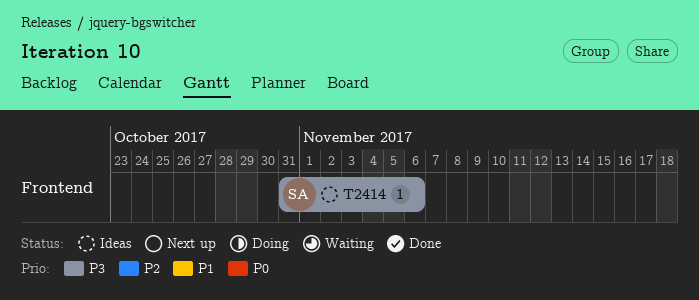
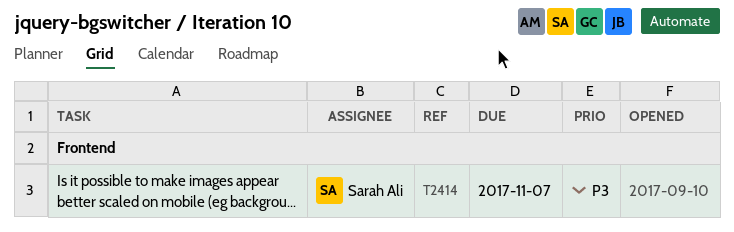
T2414, due: Nov 6 -> Nov 7

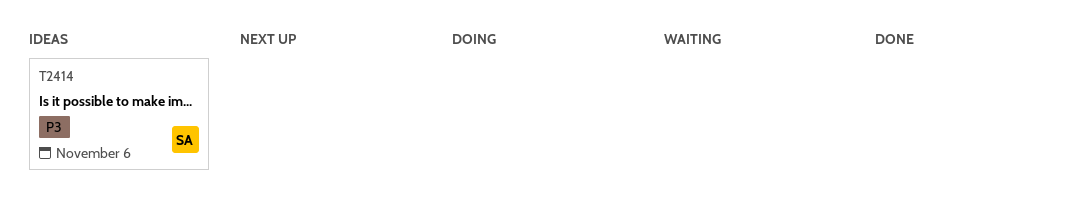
T2414, due: Nov 7 -> Nov 6

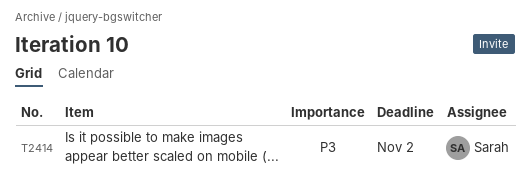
T2414, due: Nov 6 -> Nov 2

